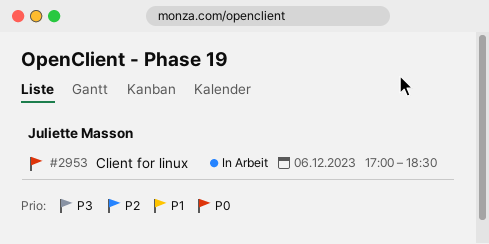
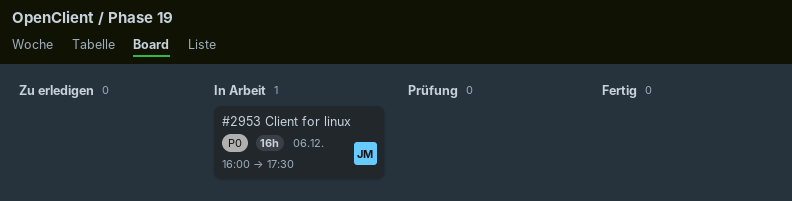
#2953, begins: 17:00 -> 16:00
#2953, ends: 18:30 -> 17:30

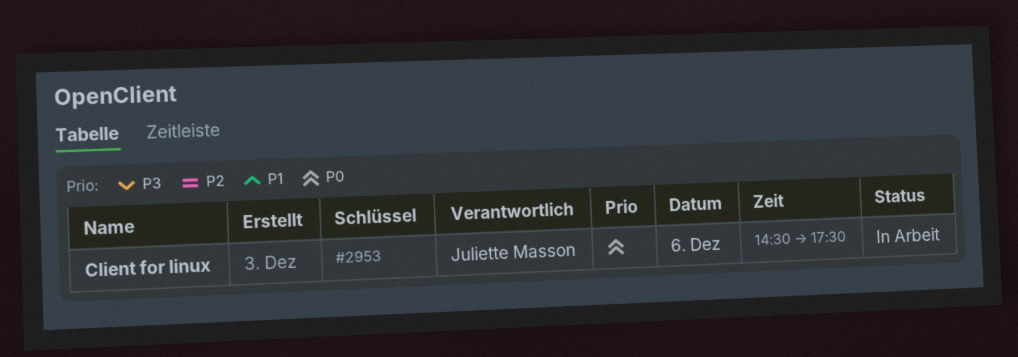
#2953, begins: 16:00 -> 14:30

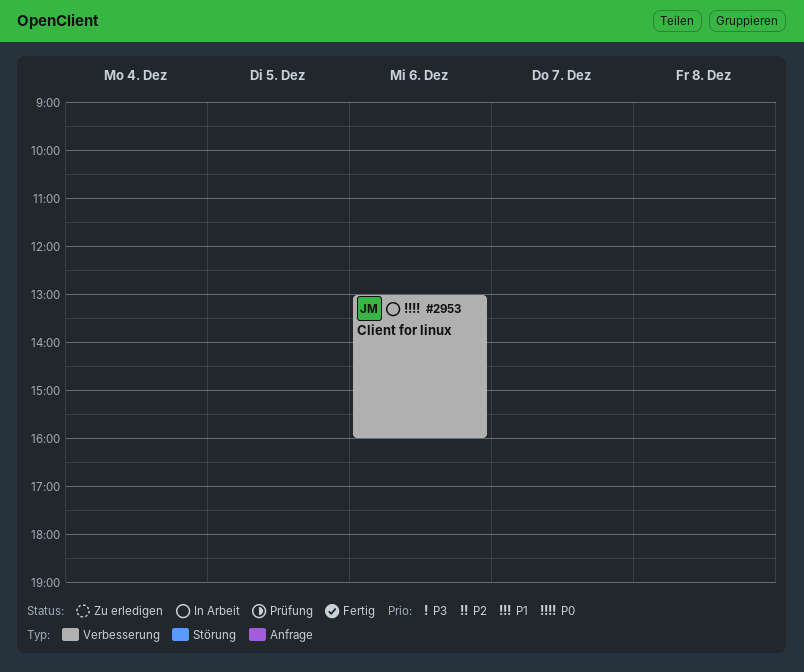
#2953, begins: 14:30 -> 13:00
#2953, ends: 17:30 -> 16:00

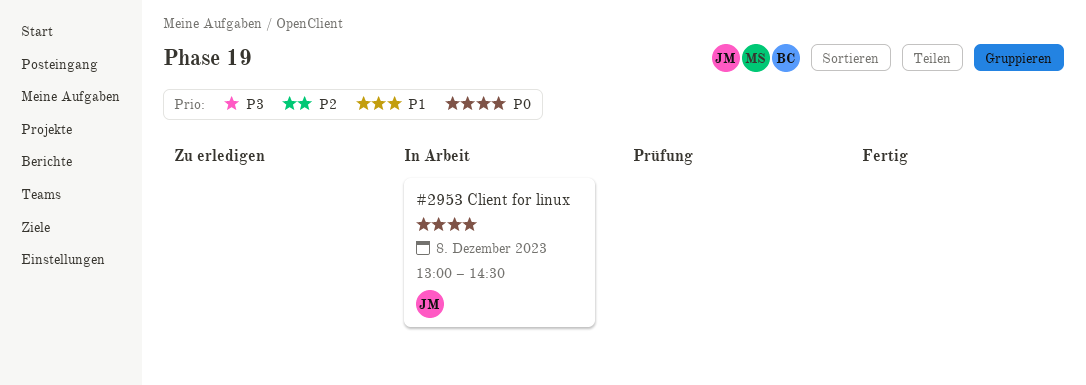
#2953, day: Dec 6 -> Dec 8
#2953, ends: 16:00 -> 14:30

